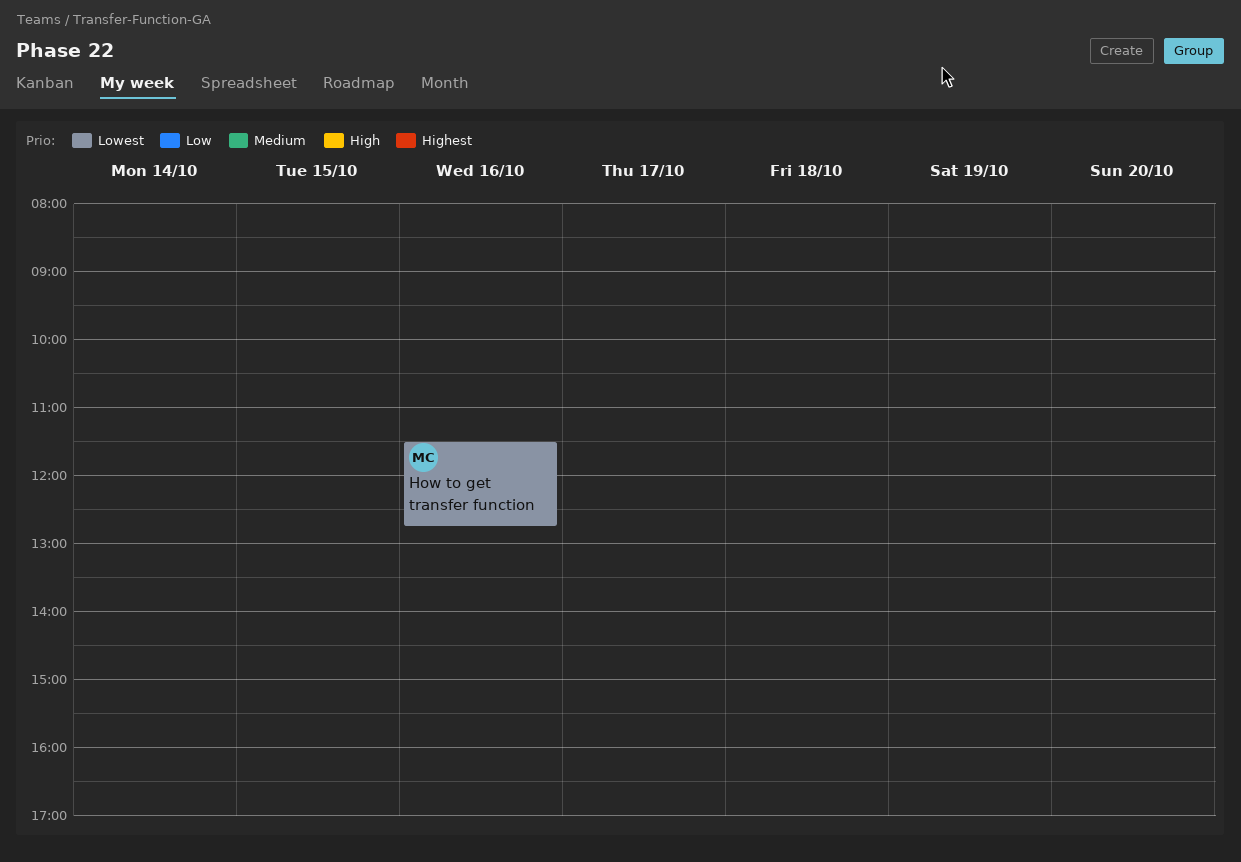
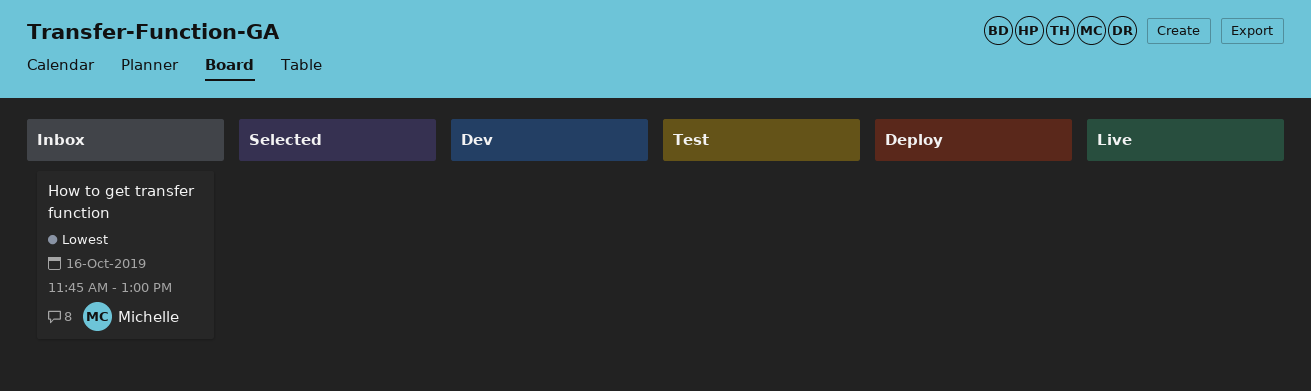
How to get transfer function, begins: 11:30 -> 11:45
How to get transfer function, ends: 12:45 -> 13:00

